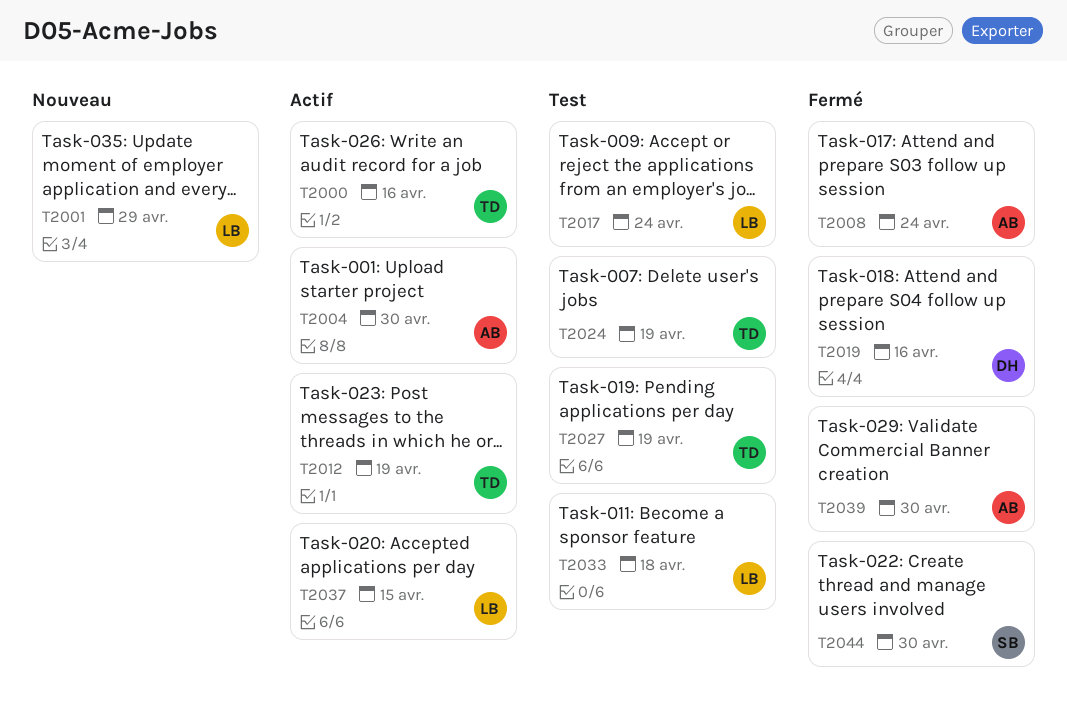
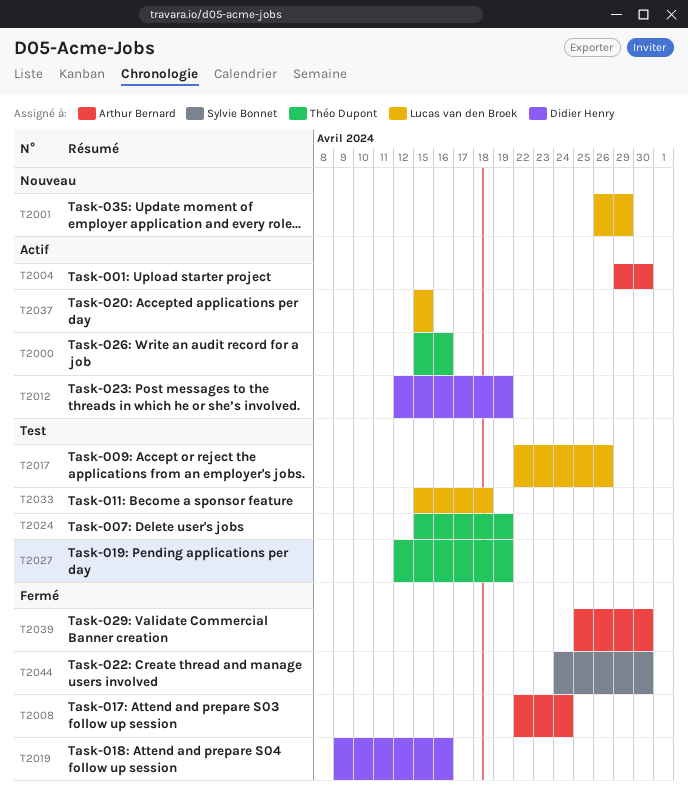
T2012, owner: Théo Dupont -> Didier Henry
T2017, due: Apr 24 -> Apr 26

